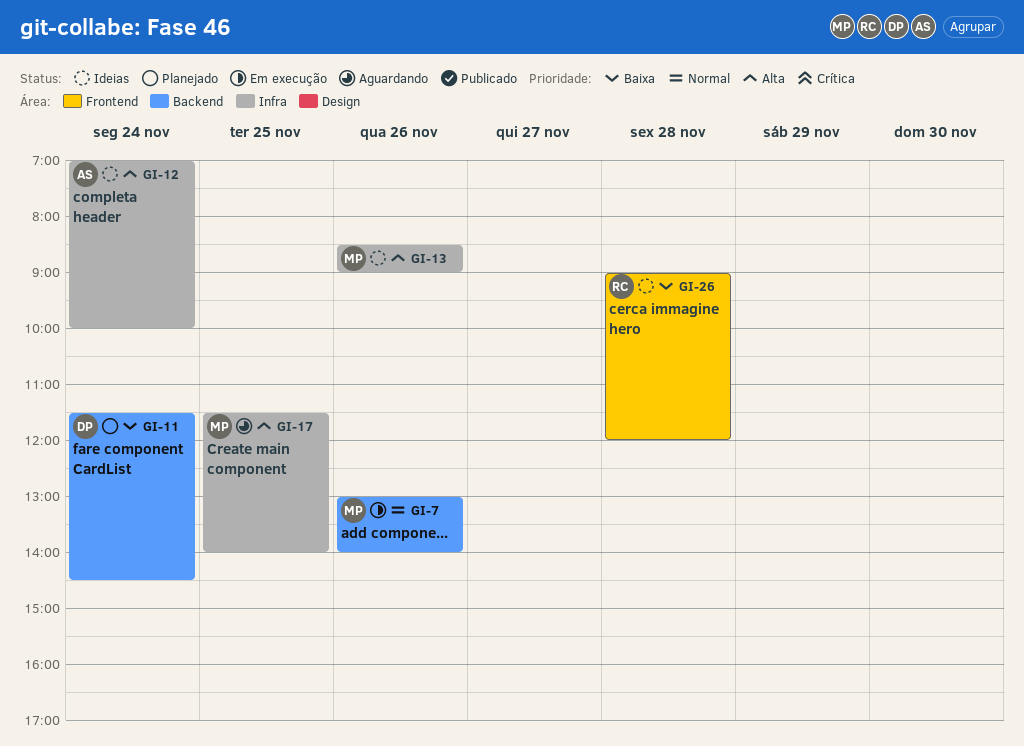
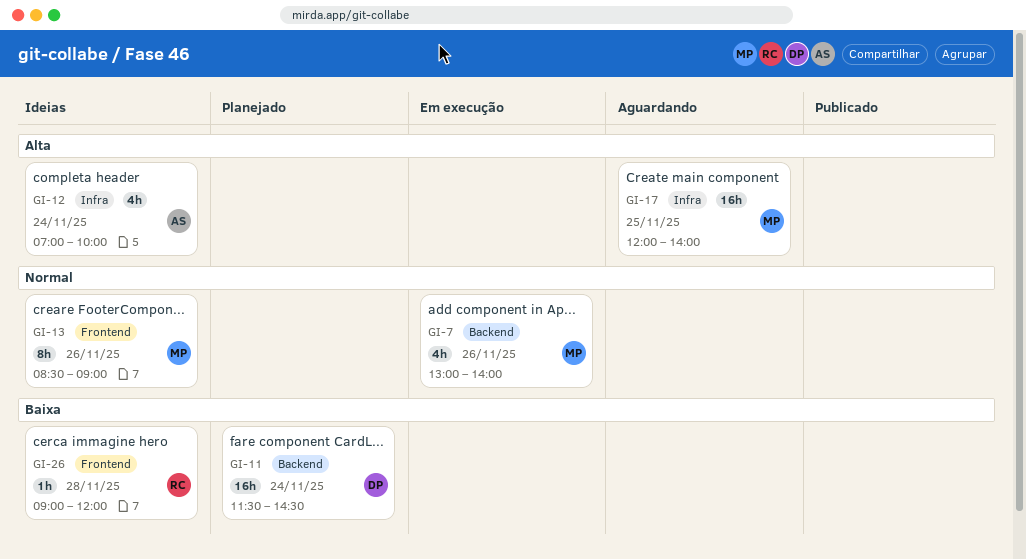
GI-13, priority: Alta -> Normal
GI-13, label: Infra -> Frontend
GI-17, begins: 11:30 -> 12:00

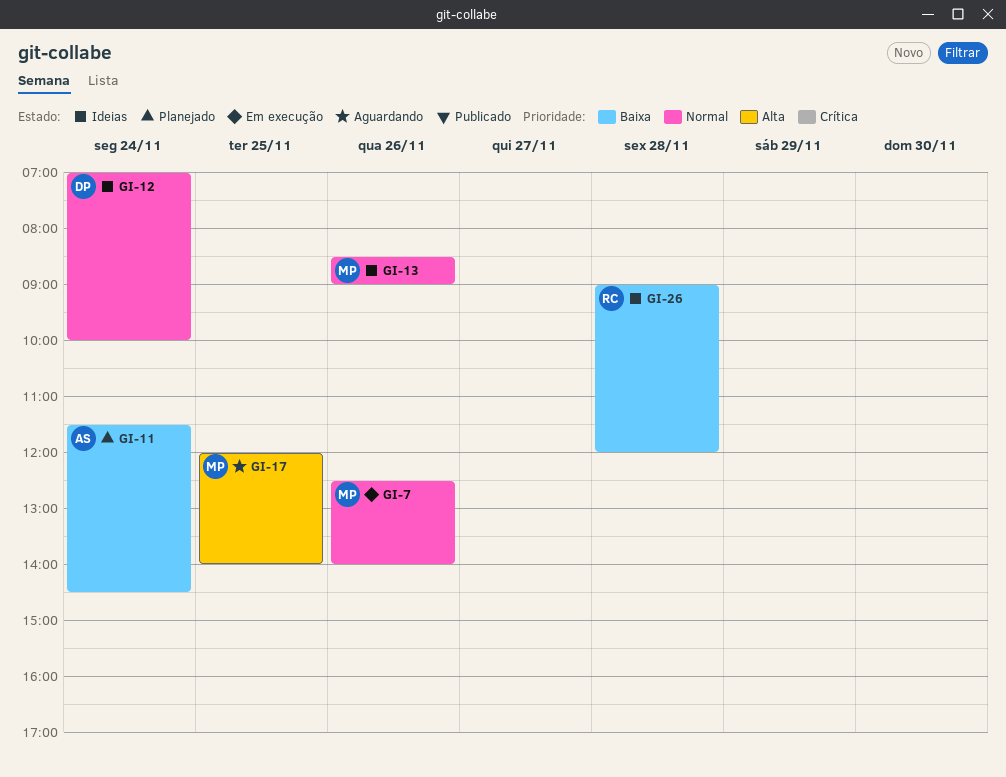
GI-7, begins: 13:00 -> 12:30
GI-11, owner: DP -> AS
GI-12, owner: AS -> DP
GI-12, priority: Alta -> Normal

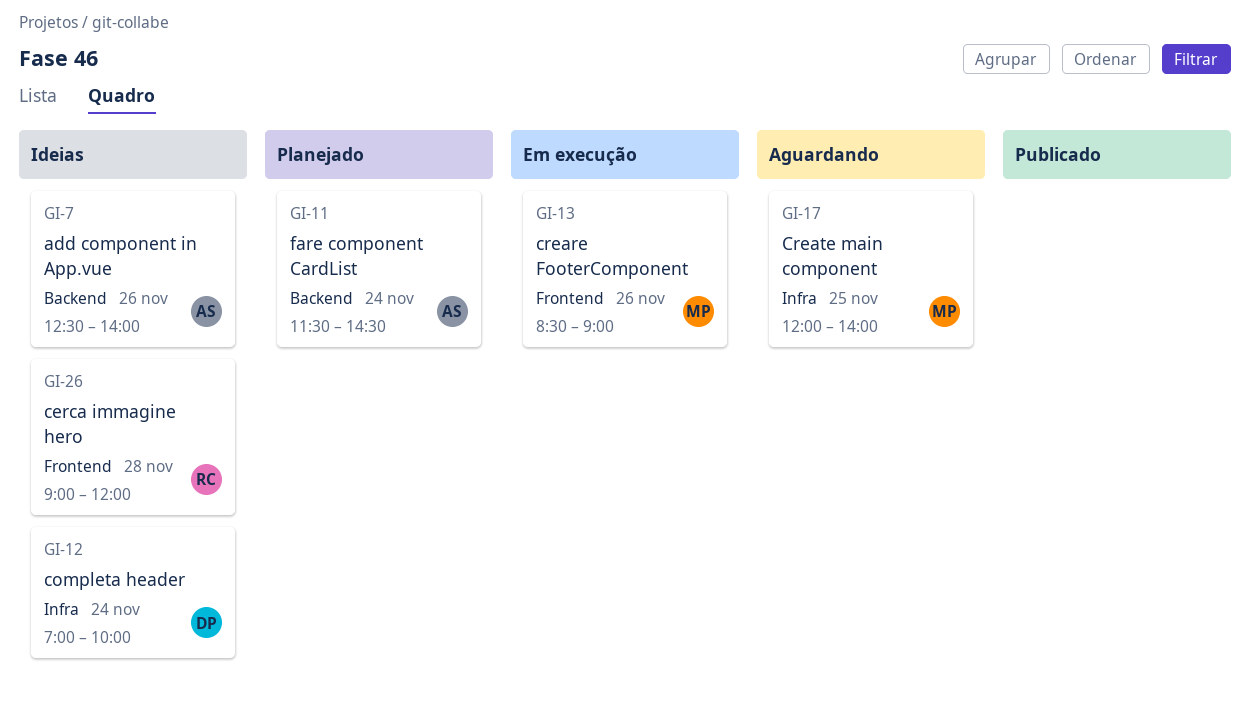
GI-7, status: Em execução -> Ideias
GI-7, owner: MP -> AS
GI-13, status: Ideias -> Em execução

